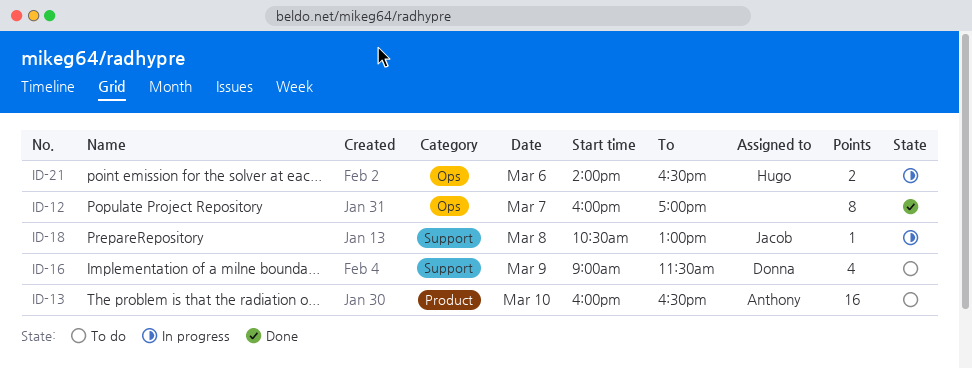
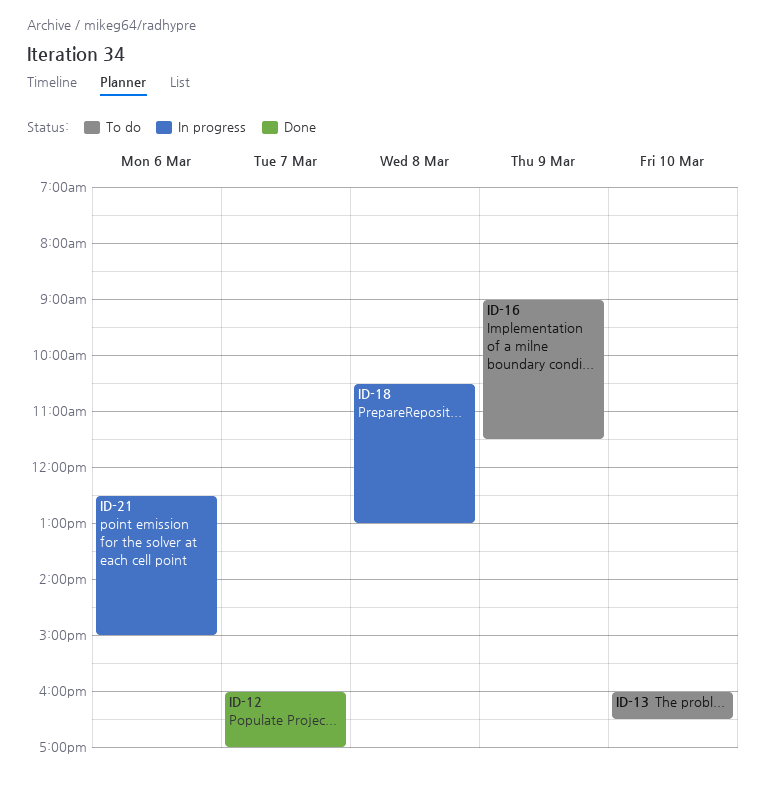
ID-21, begins: 14:00 -> 12:30
ID-21, ends: 16:30 -> 15:00

